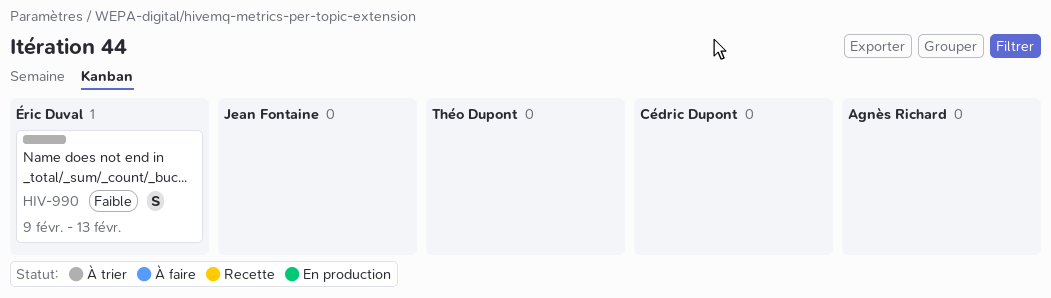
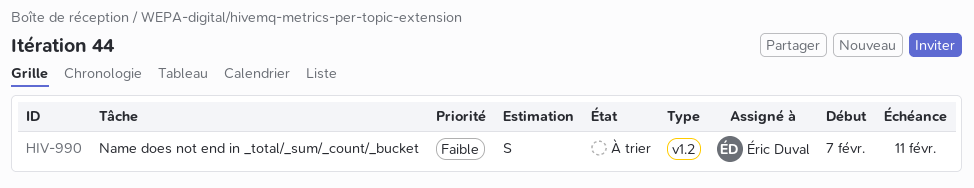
HIV-990, start: Feb 9 -> Feb 7
HIV-990, due: Feb 13 -> Feb 11

